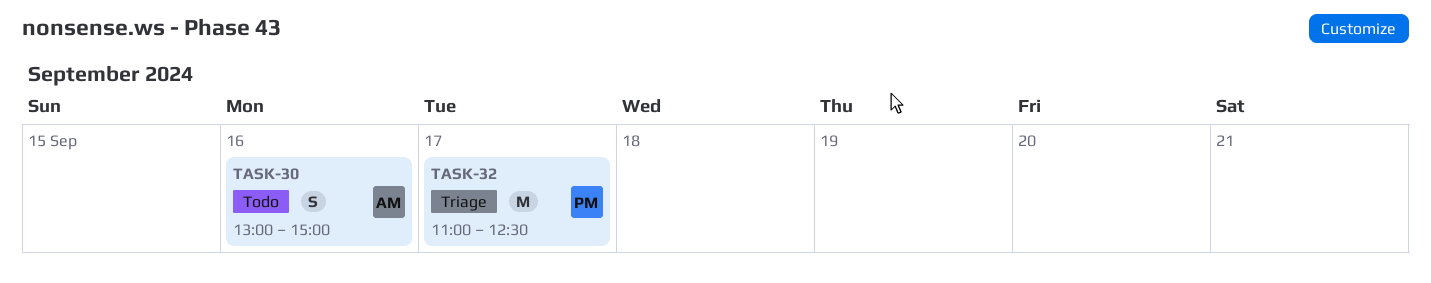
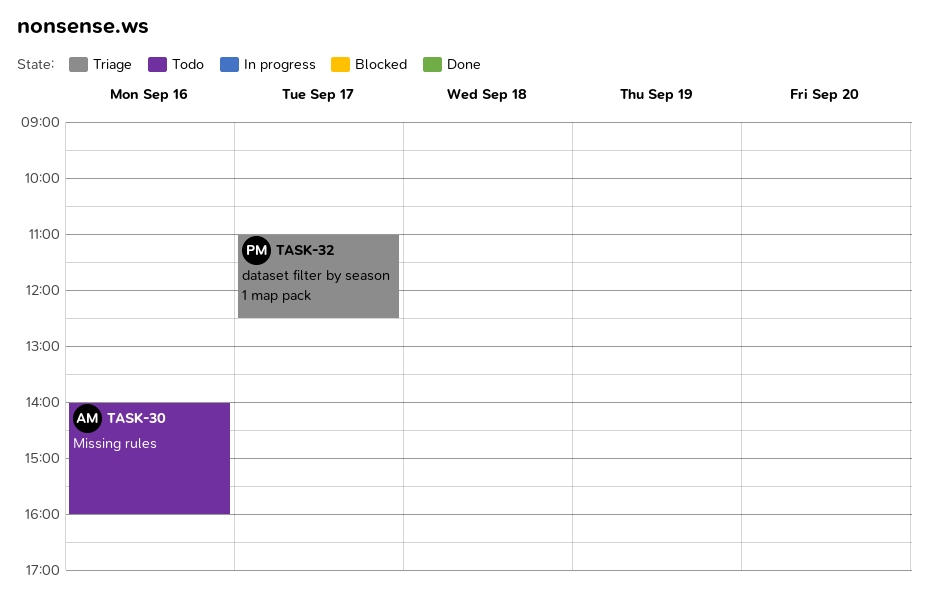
TASK-30, begins: 13:00 -> 14:00
TASK-30, ends: 15:00 -> 16:00

